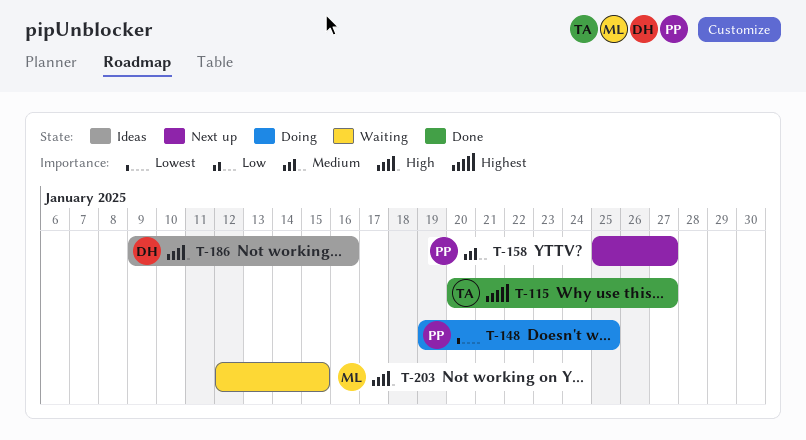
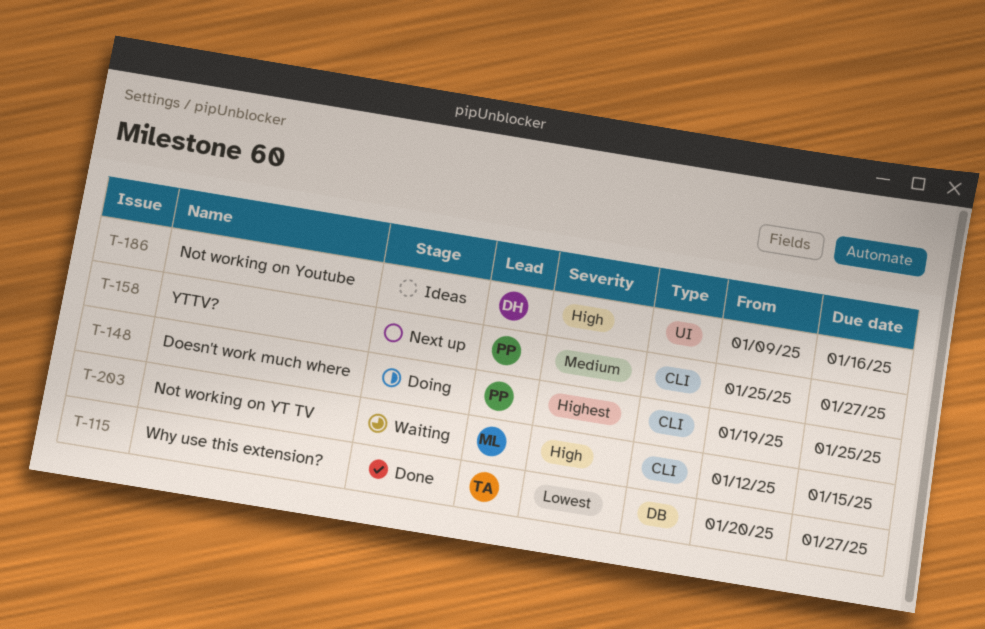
T-115, priority: Highest -> Lowest
T-148, priority: Lowest -> Highest

